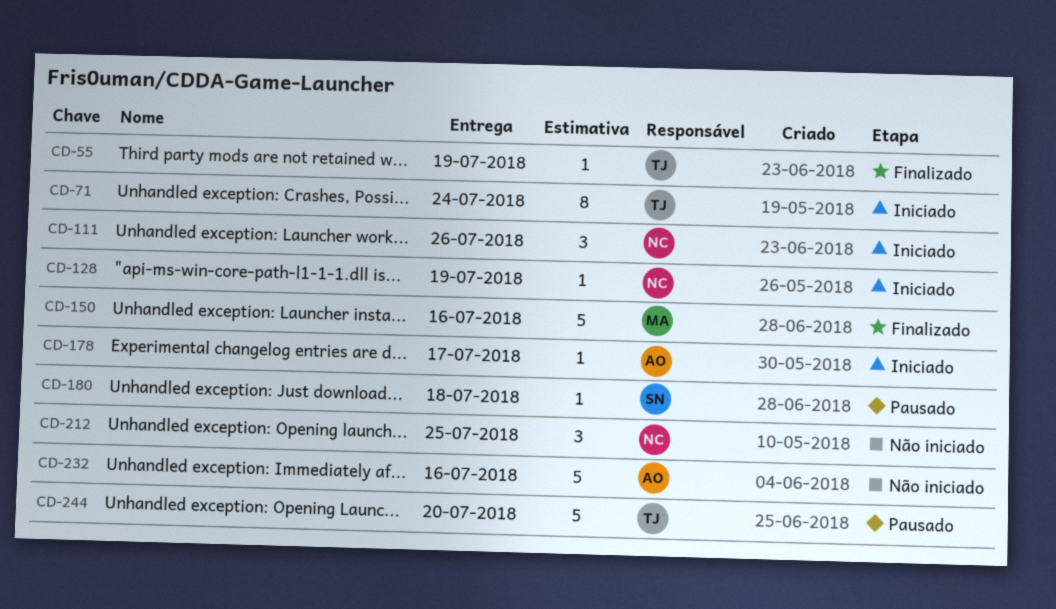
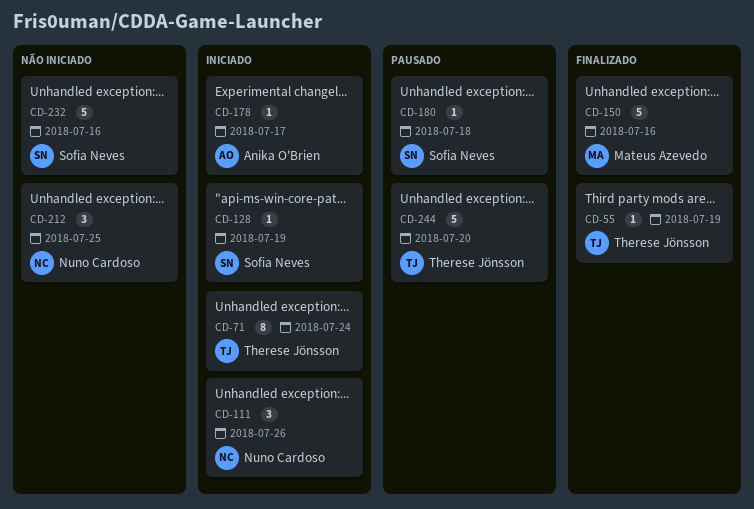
CD-128, owner: Nuno Cardoso -> Sofia Neves
CD-232, owner: Anika O'Brien -> Sofia Neves

